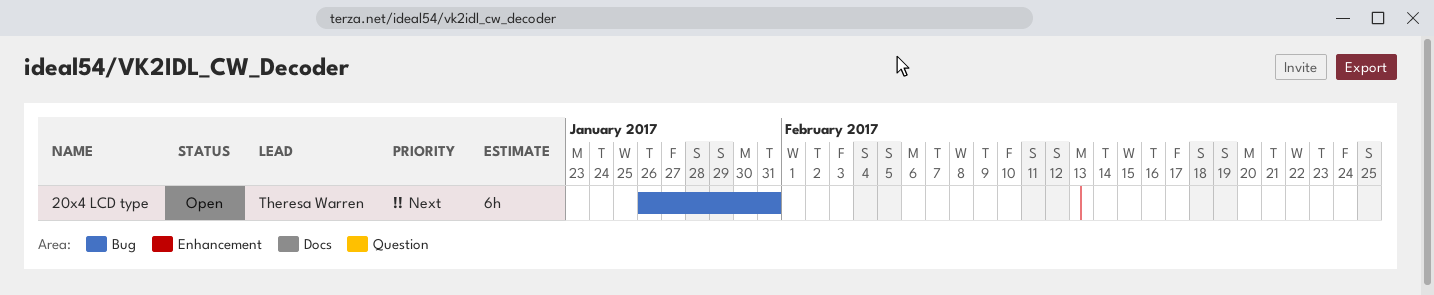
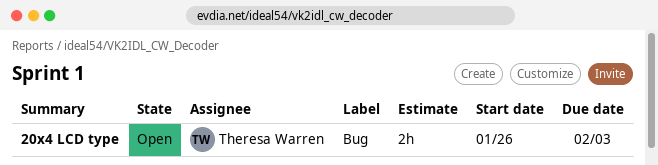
20x4 LCD type, estimate: 6h -> 2h
20x4 LCD type, due: Jan 31 -> Feb 3

